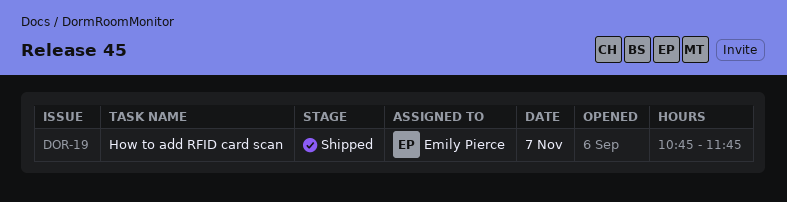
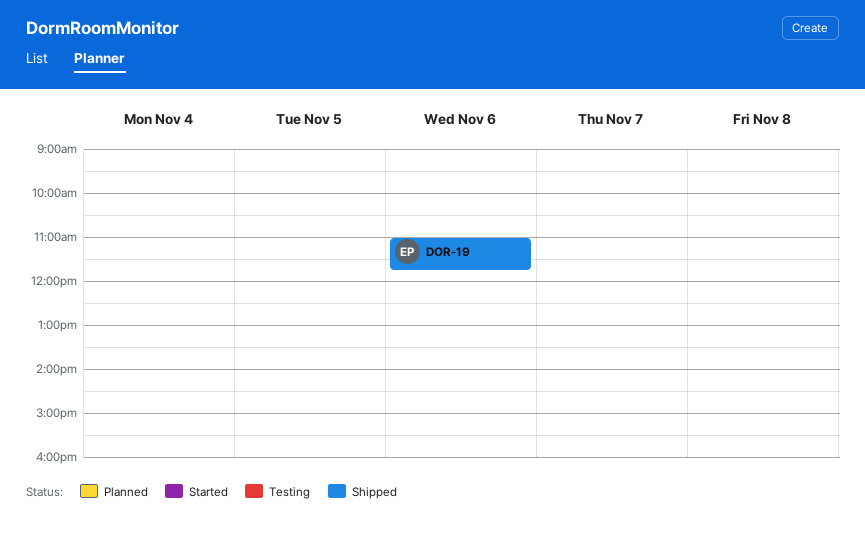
DOR-19, day: Nov 7 -> Nov 6
DOR-19, begins: 10:45 -> 11:00

